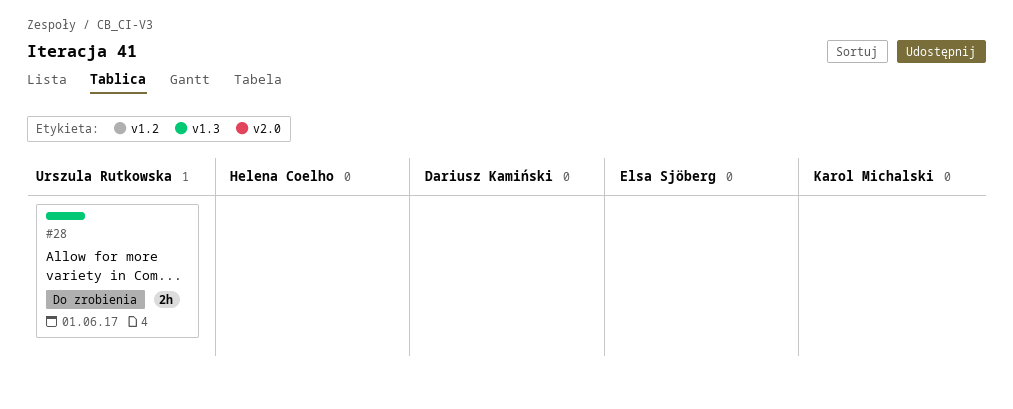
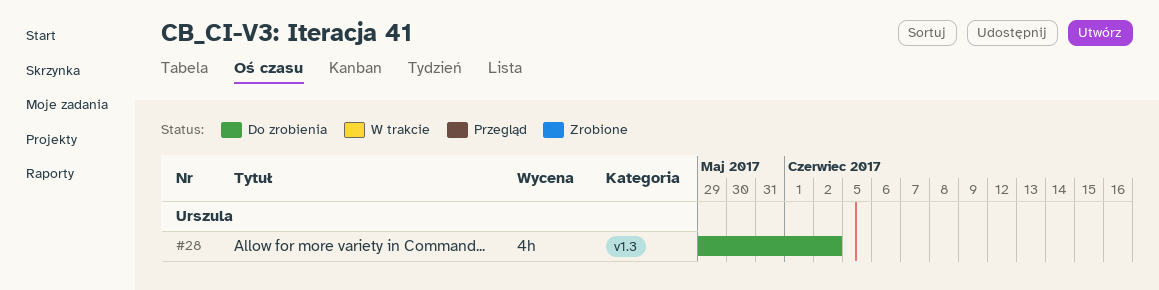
#28, estimate: 2h -> 4h
#28, due: Jun 1 -> Jun 2

